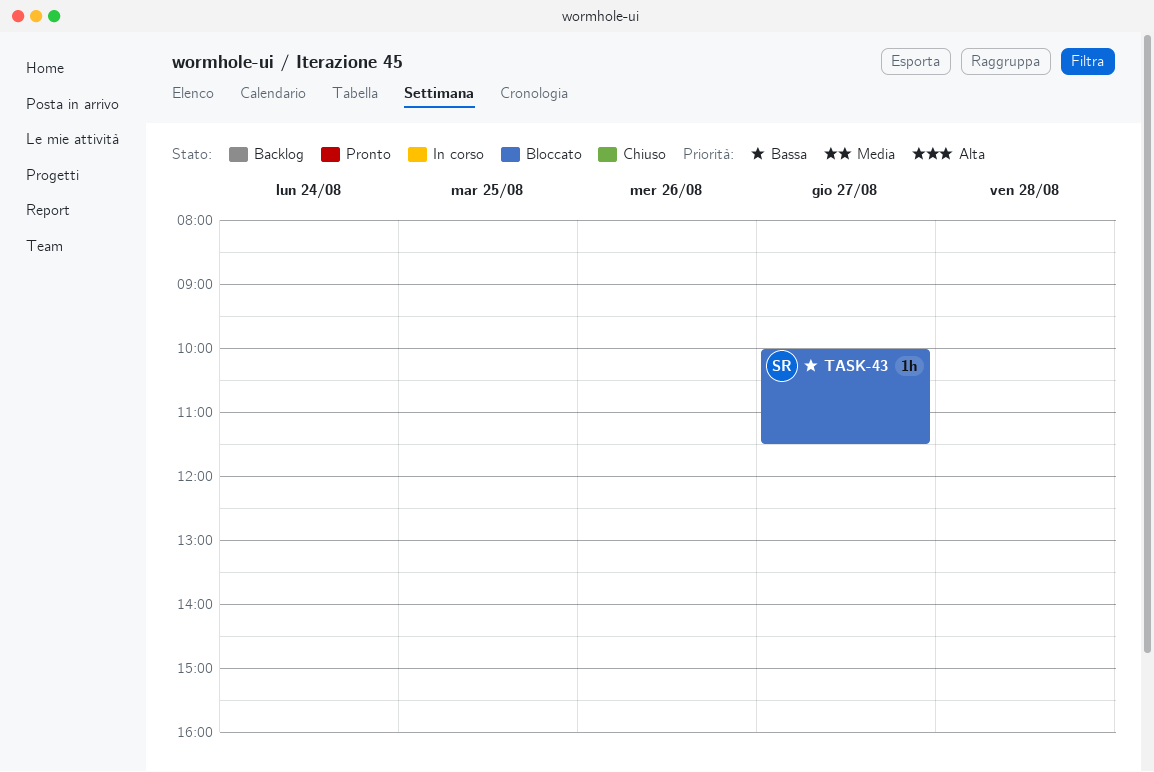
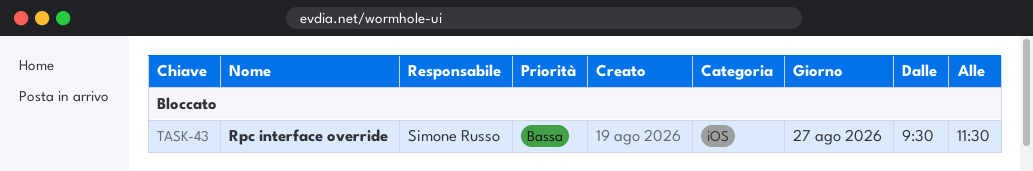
TASK-43, begins: 10:00 -> 09:30

